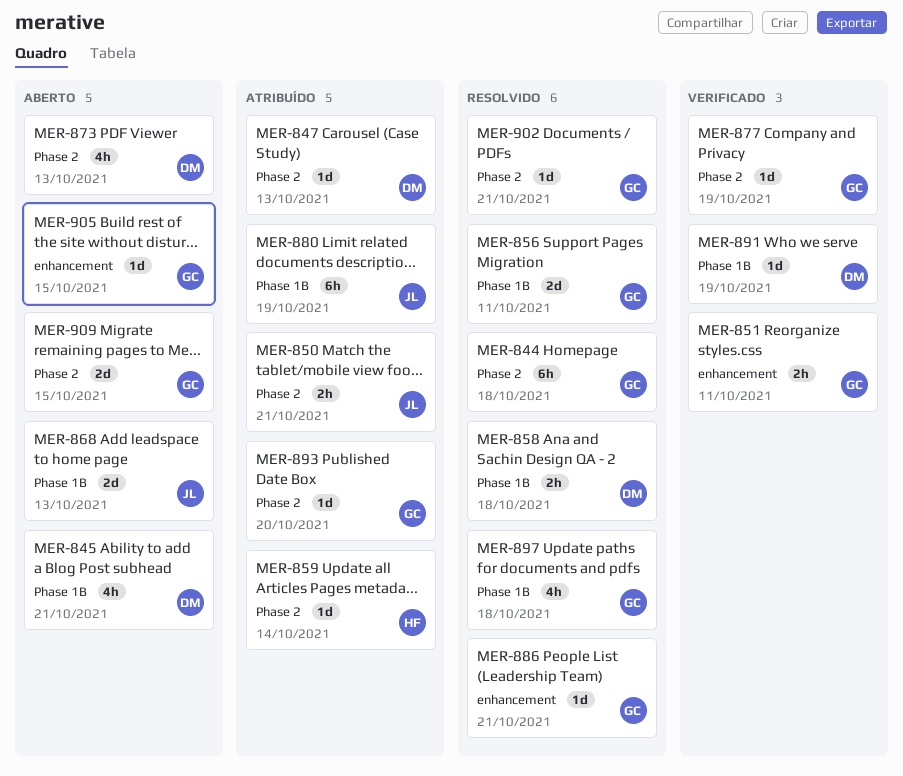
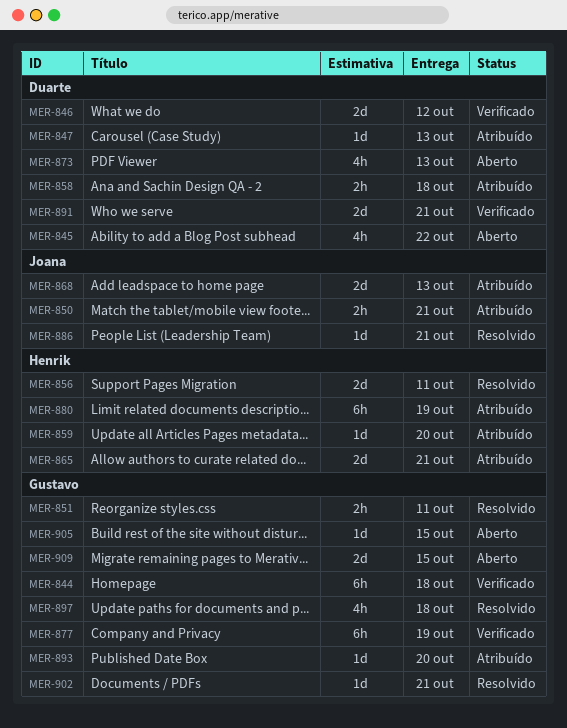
MER-844, status: Resolvido -> Verificado
MER-845, due: Oct 21 -> Oct 22
MER-846: none -> present
MER-851, status: Verificado -> Resolvido
MER-856, owner: Gustavo -> Henrik
MER-858, status: Resolvido -> Atribuído
MER-859, due: Oct 14 -> Oct 20
MER-865: none -> present
MER-868, status: Aberto -> Atribuído
MER-877, estimate: 1d -> 6h
MER-880, owner: Joana -> Henrik
MER-886, owner: Gustavo -> Joana
MER-891, estimate: 1d -> 2d
MER-891, due: Oct 19 -> Oct 21

